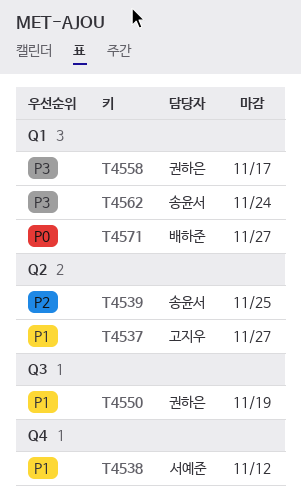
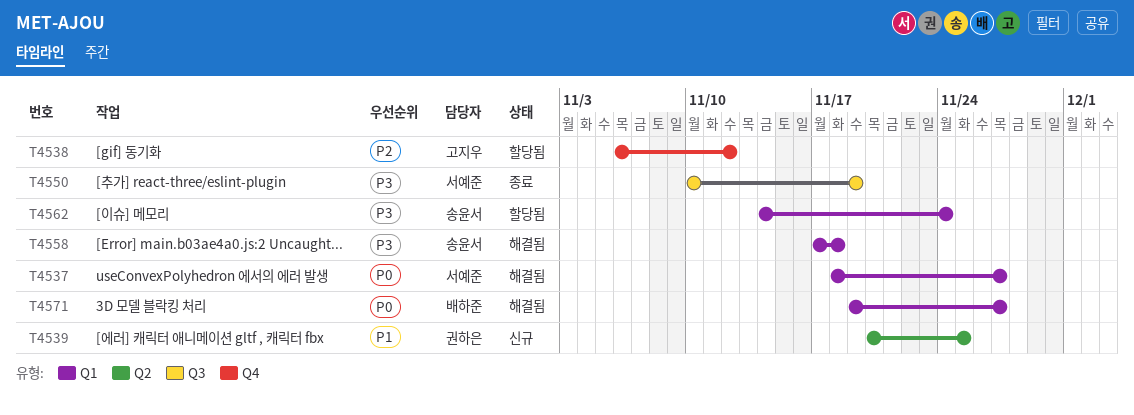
T4537, owner: 고지우 -> 서예준
T4537, priority: P1 -> P0
T4537, label: Q2 -> Q1
T4538, owner: 서예준 -> 고지우
T4538, priority: P1 -> P2
T4539, owner: 송윤서 -> 권하은
T4539, priority: P2 -> P1
T4550, owner: 권하은 -> 서예준
T4550, priority: P1 -> P3
T4558, owner: 권하은 -> 송윤서
T4558, due: Nov 17 -> Nov 18

